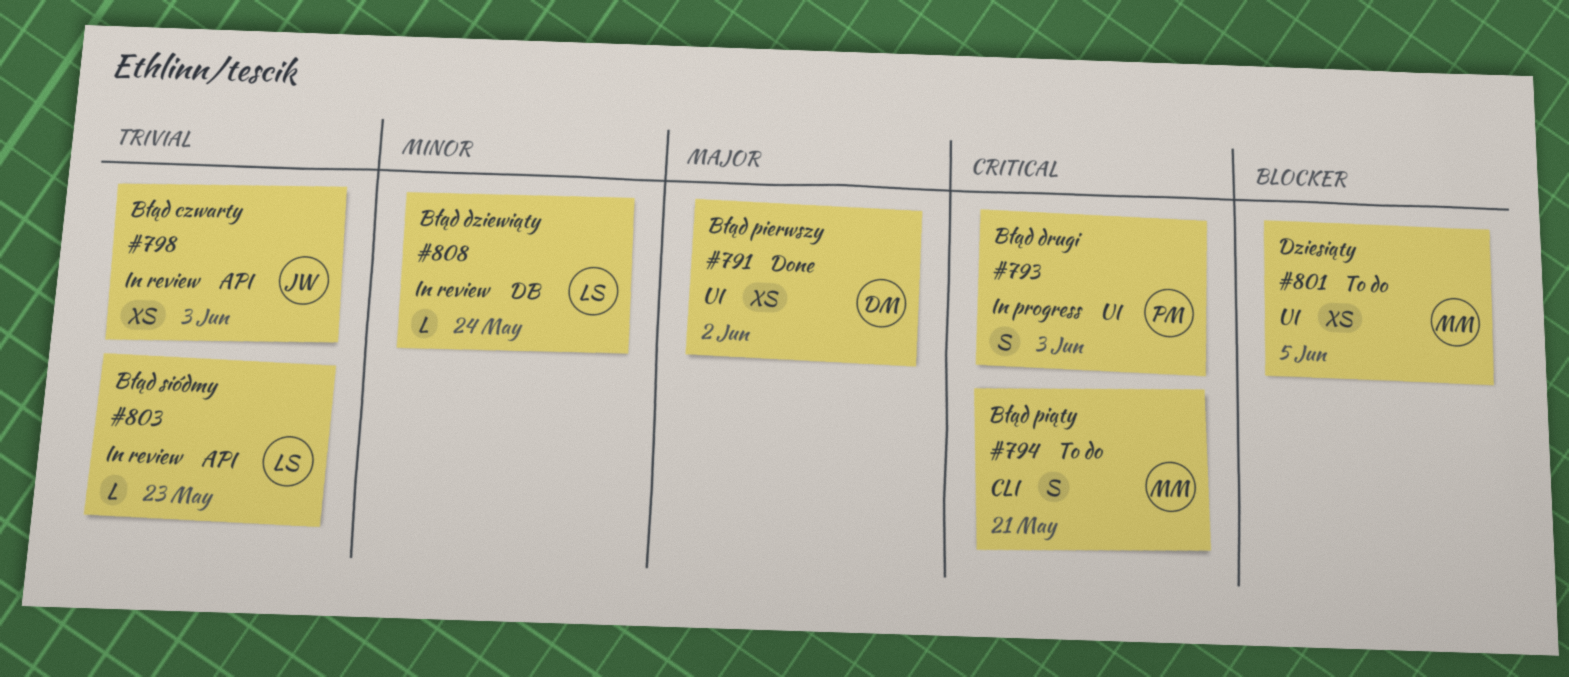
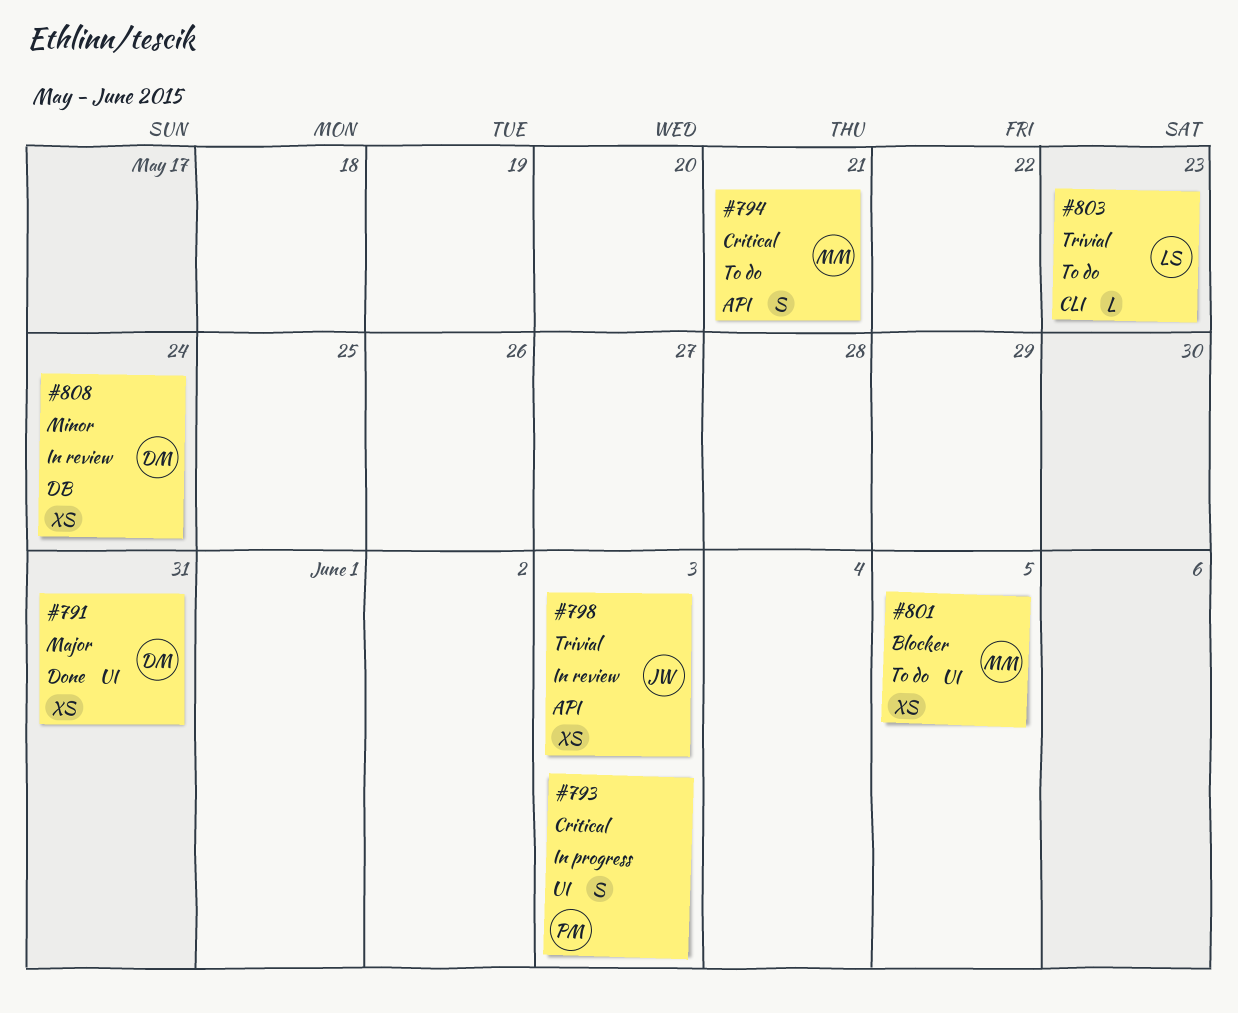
#791, due: Jun 2 -> May 31
#794, label: CLI -> API
#803, status: In review -> To do
#803, label: API -> CLI
#808, owner: LS -> DM
#808, estimate: L -> XS

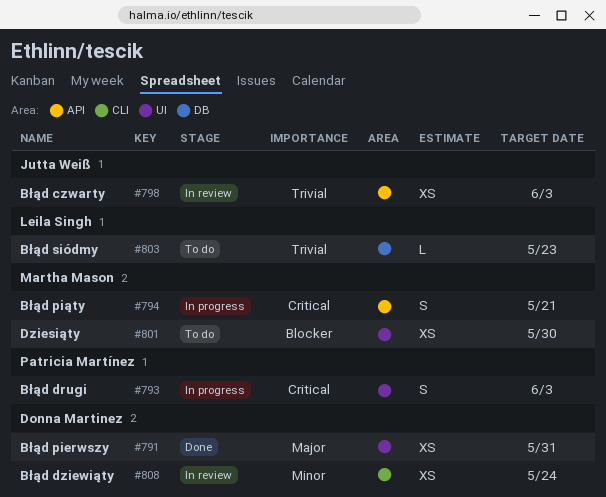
#794, status: To do -> In progress
#801, due: Jun 5 -> May 30
#803, label: CLI -> DB
#808, label: DB -> CLI

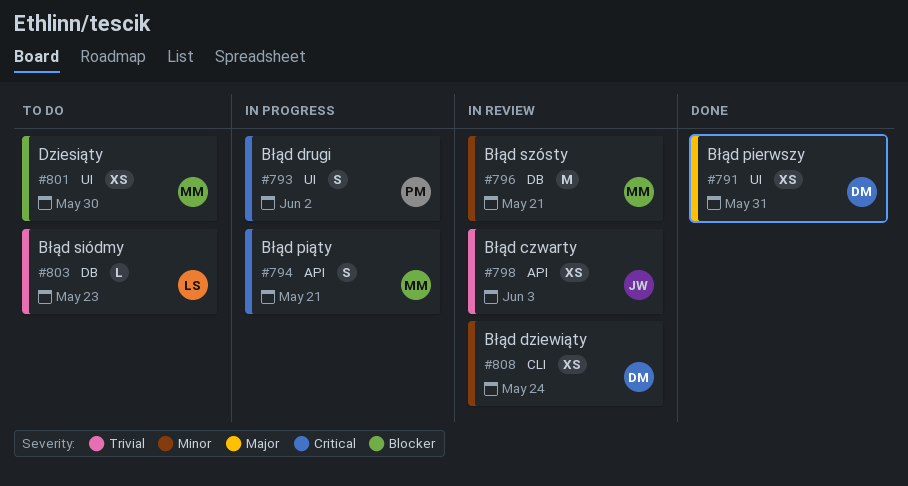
#793, due: Jun 3 -> Jun 2
#796: none -> present

